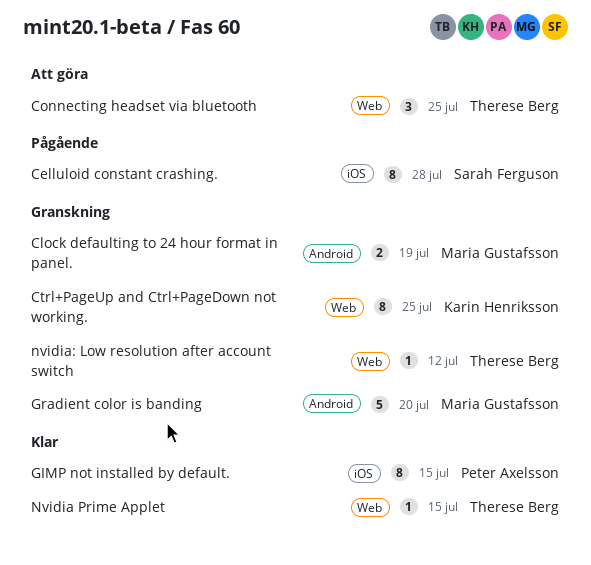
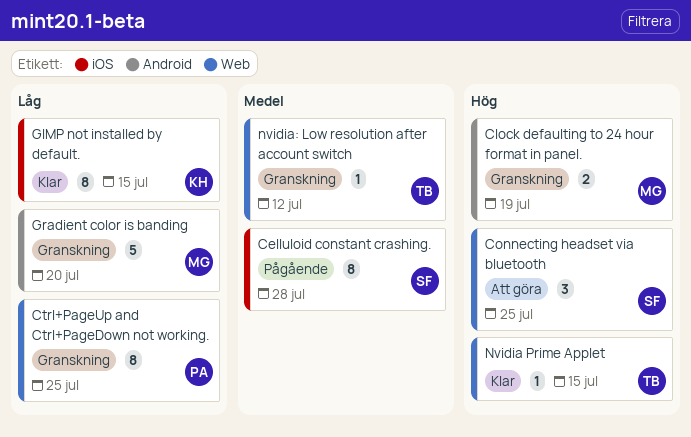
Connecting headset via bluetooth, owner: Therese Berg -> Sarah Ferguson
Ctrl+PageUp and Ctrl+PageDown not working., owner: Karin Henriksson -> Peter Axelsson
GIMP not installed by default., owner: Peter Axelsson -> Karin Henriksson

